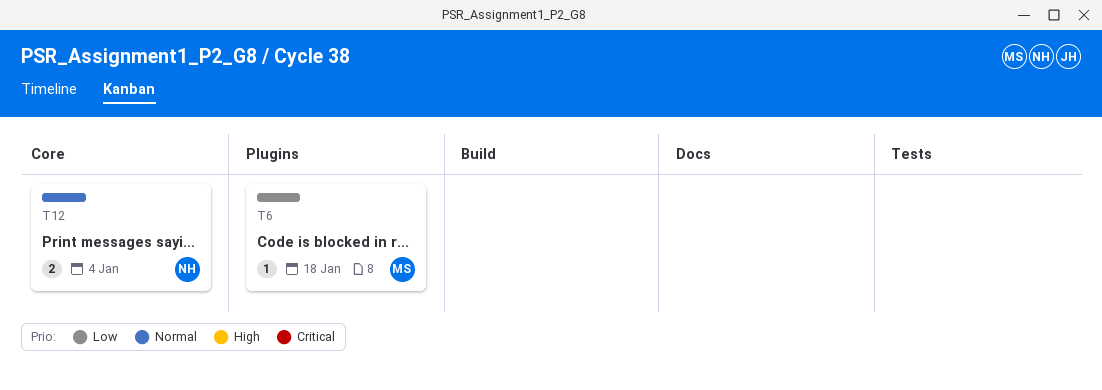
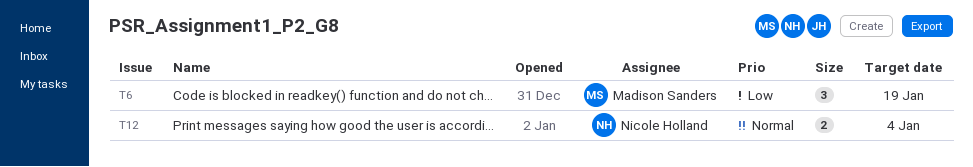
T6, estimate: 1 -> 3
T6, due: Jan 18 -> Jan 19

